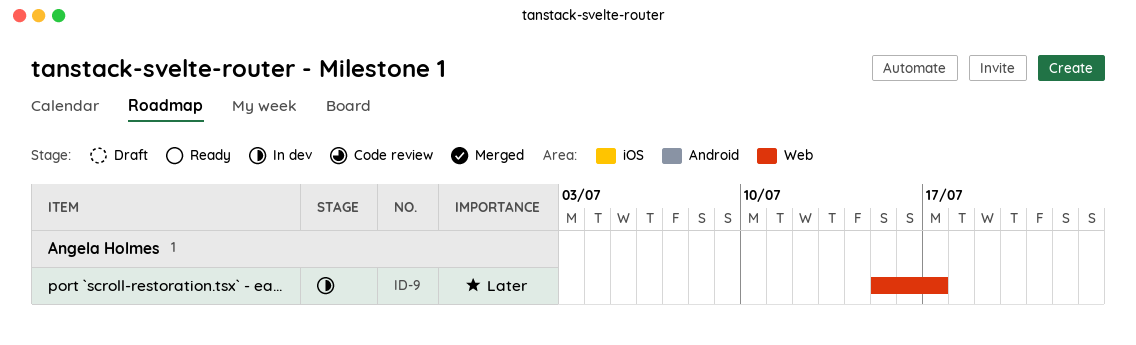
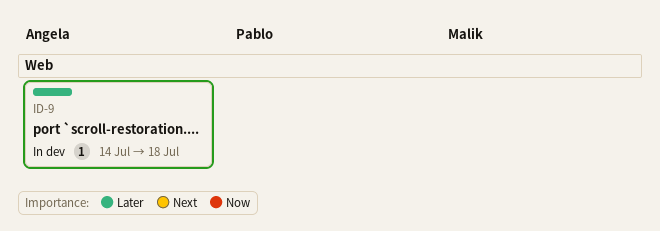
ID-9, start: Jul 15 -> Jul 14
ID-9, due: Jul 17 -> Jul 18

